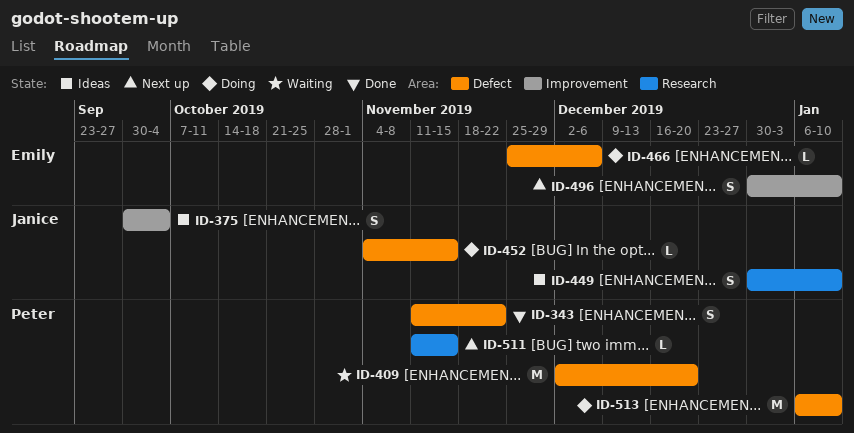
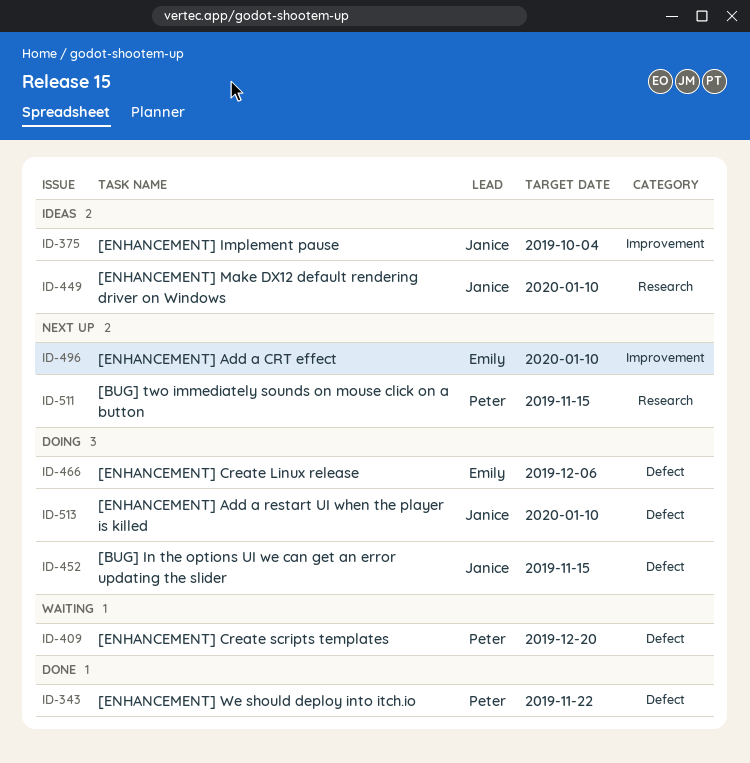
ID-513, owner: Peter -> Janice

